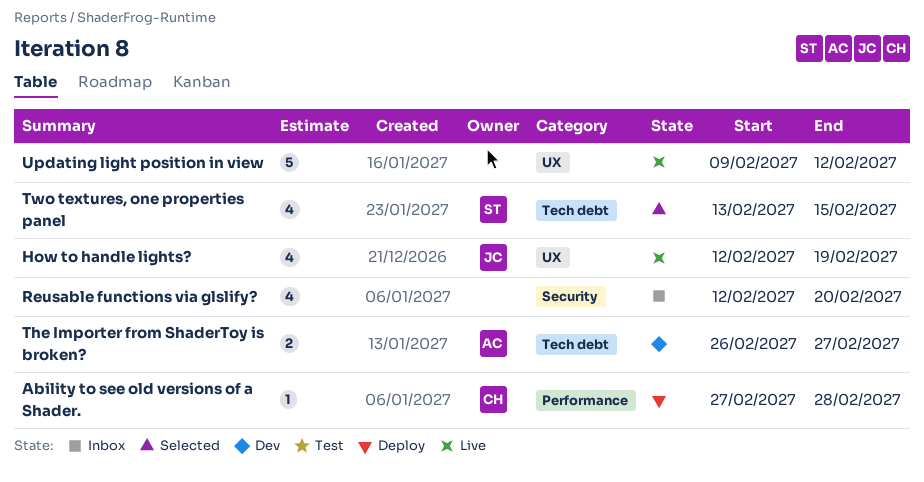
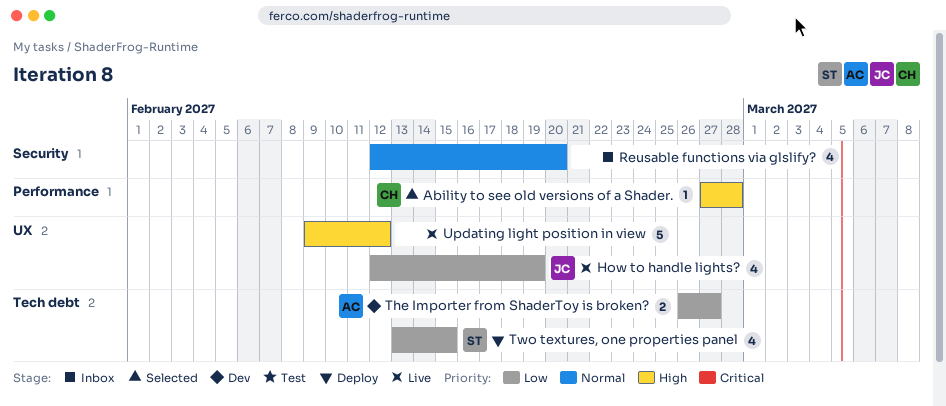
Ability to see old versions of a Shader., status: Deploy -> Selected
Two textures, one properties panel, status: Selected -> Deploy

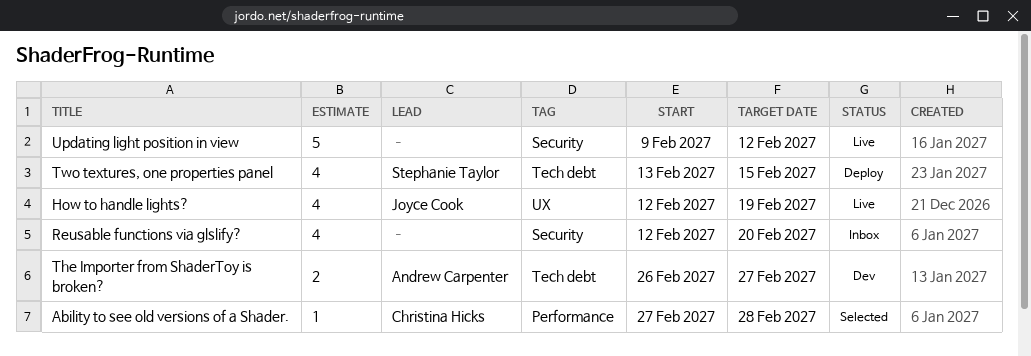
Updating light position in view, label: UX -> Security

